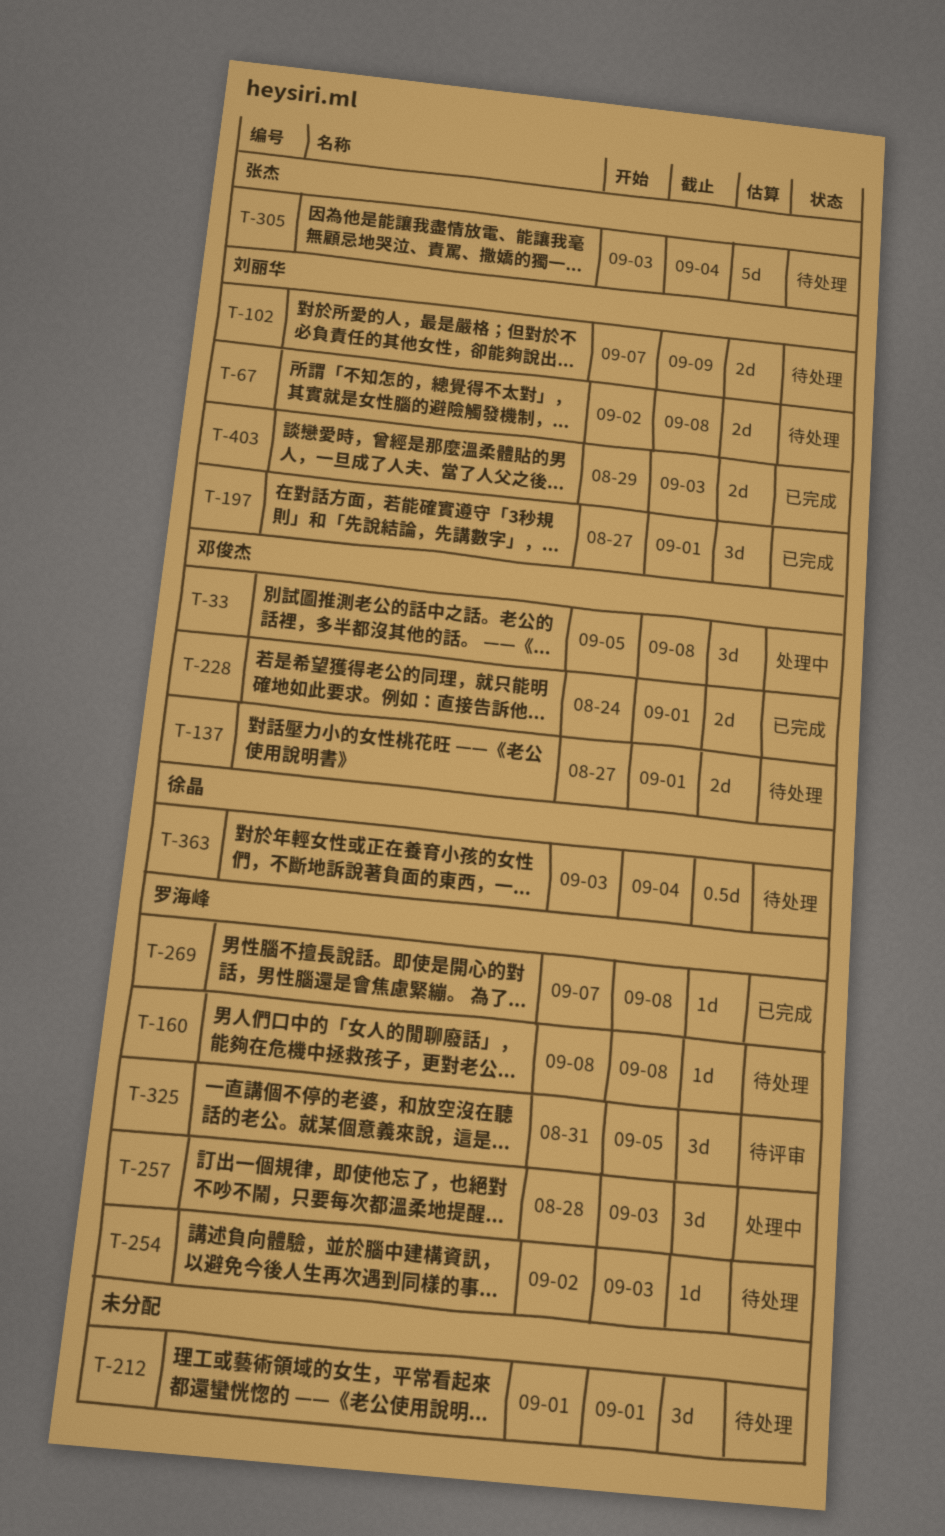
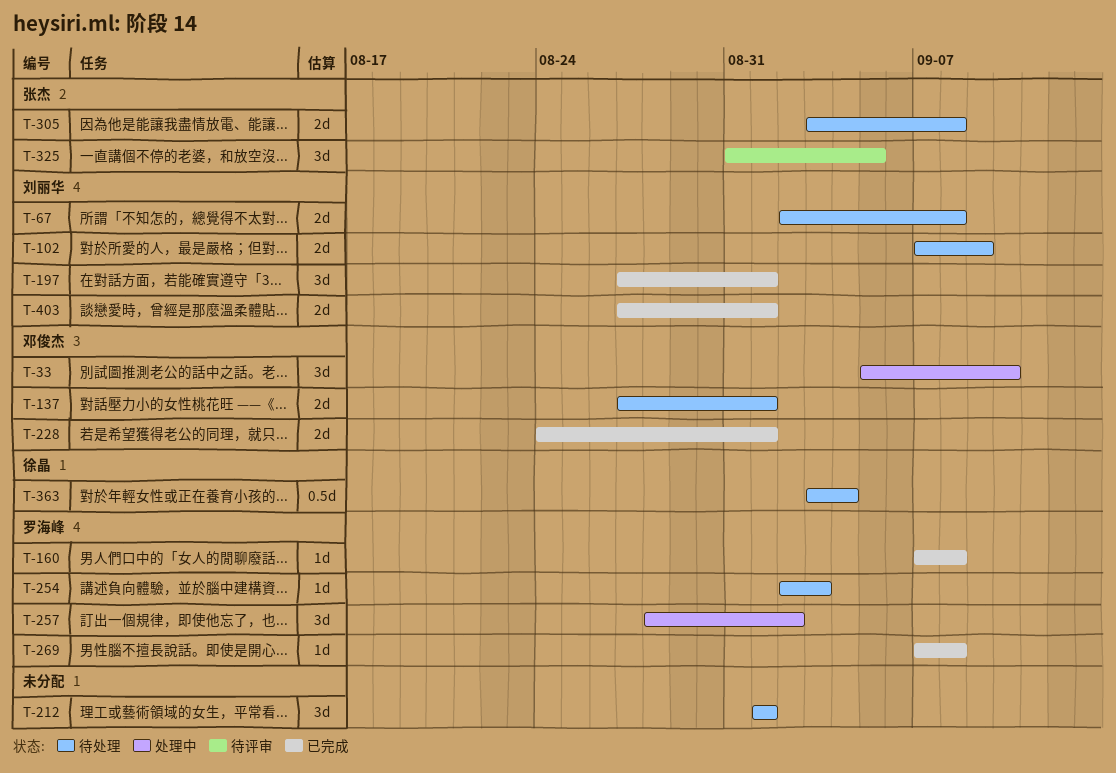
T-33, due: Sep 8 -> Sep 10
T-160, status: 待处理 -> 已完成
T-160, start: Sep 8 -> Sep 7
T-257, due: Sep 3 -> Sep 2
T-305, estimate: 5d -> 2d
T-305, due: Sep 4 -> Sep 8
T-325, owner: 罗海峰 -> 张杰
T-403, start: Aug 29 -> Aug 27
T-403, due: Sep 3 -> Sep 1

